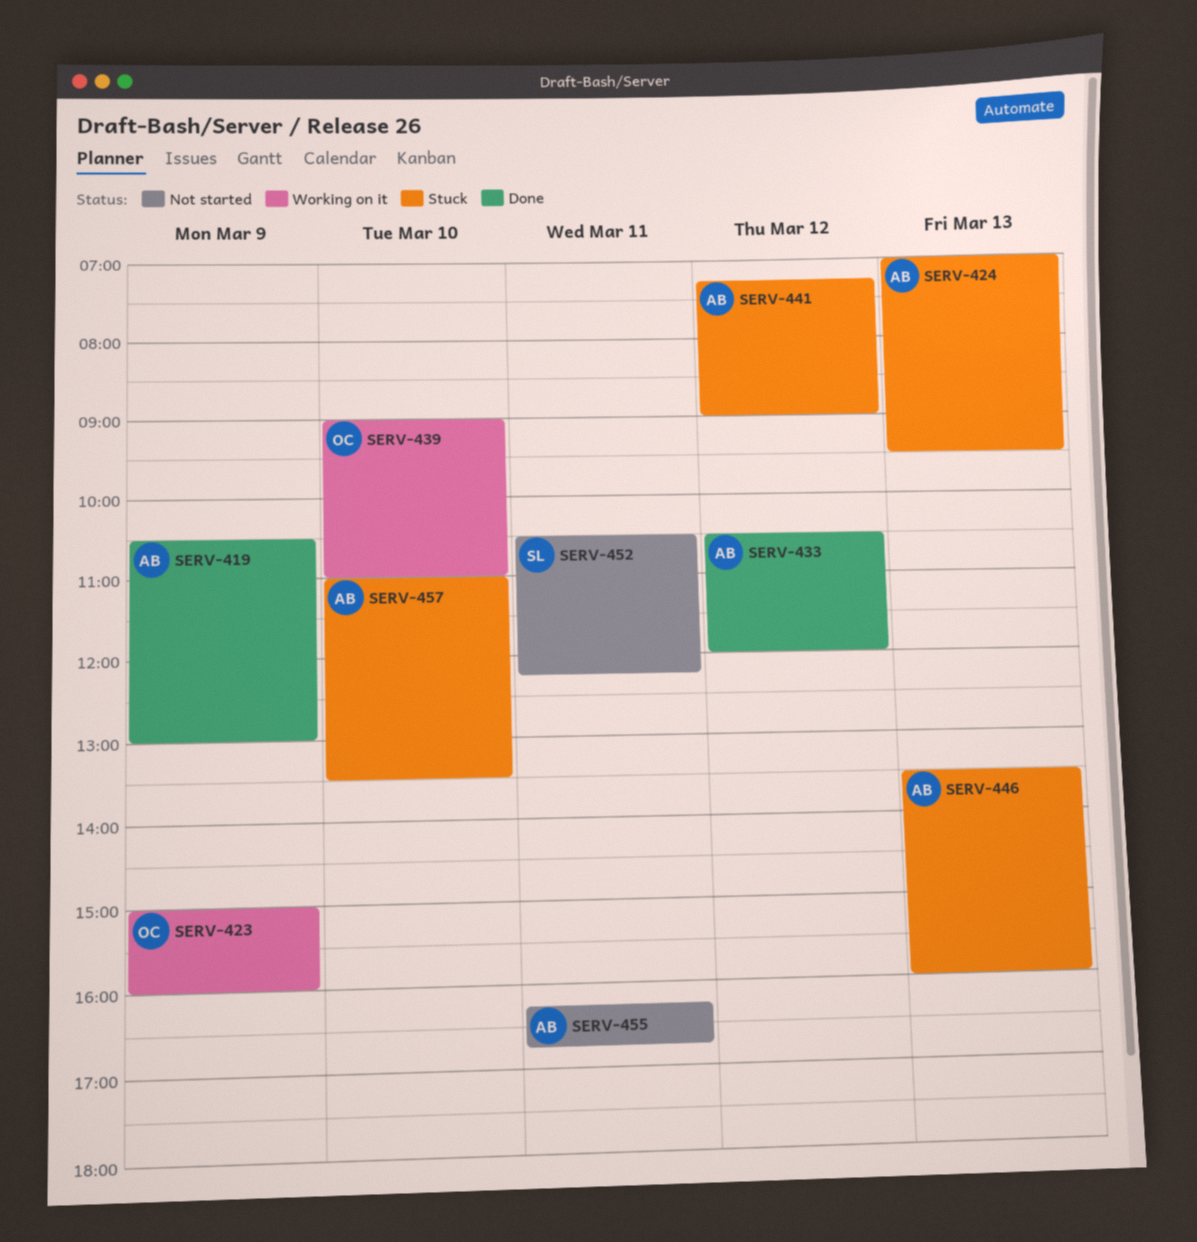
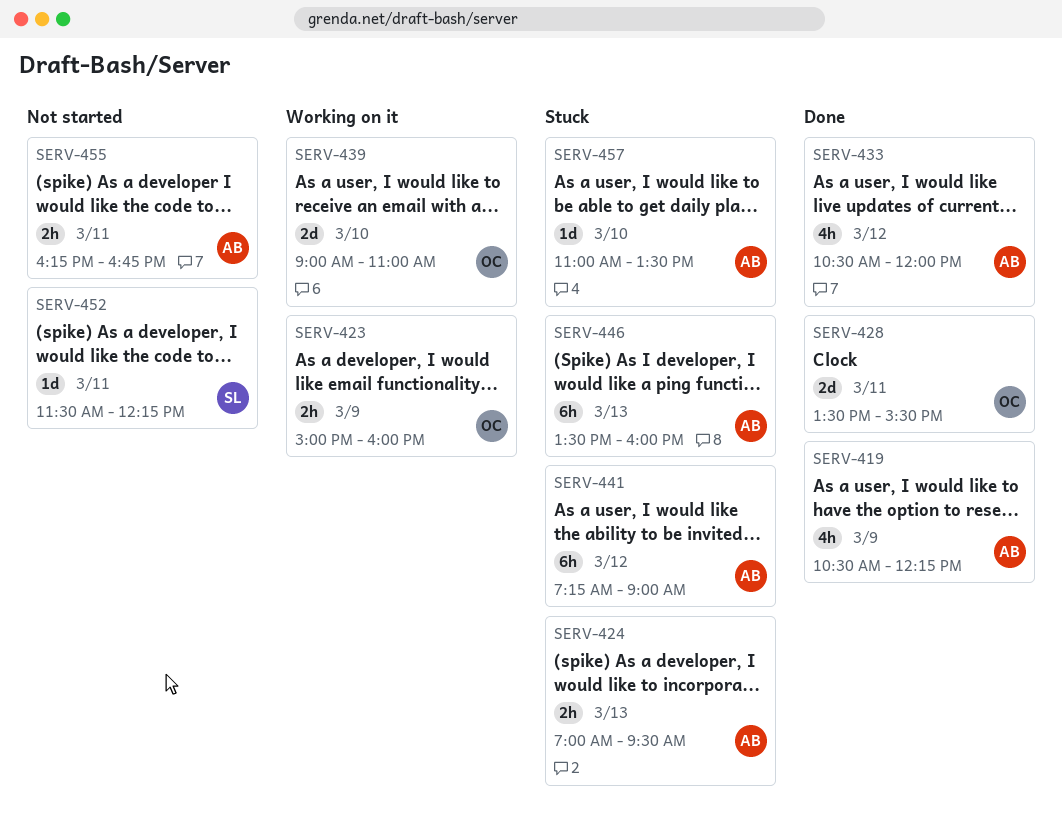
SERV-419, ends: 13:00 -> 12:15
SERV-428: none -> present
SERV-452, begins: 10:30 -> 11:30

